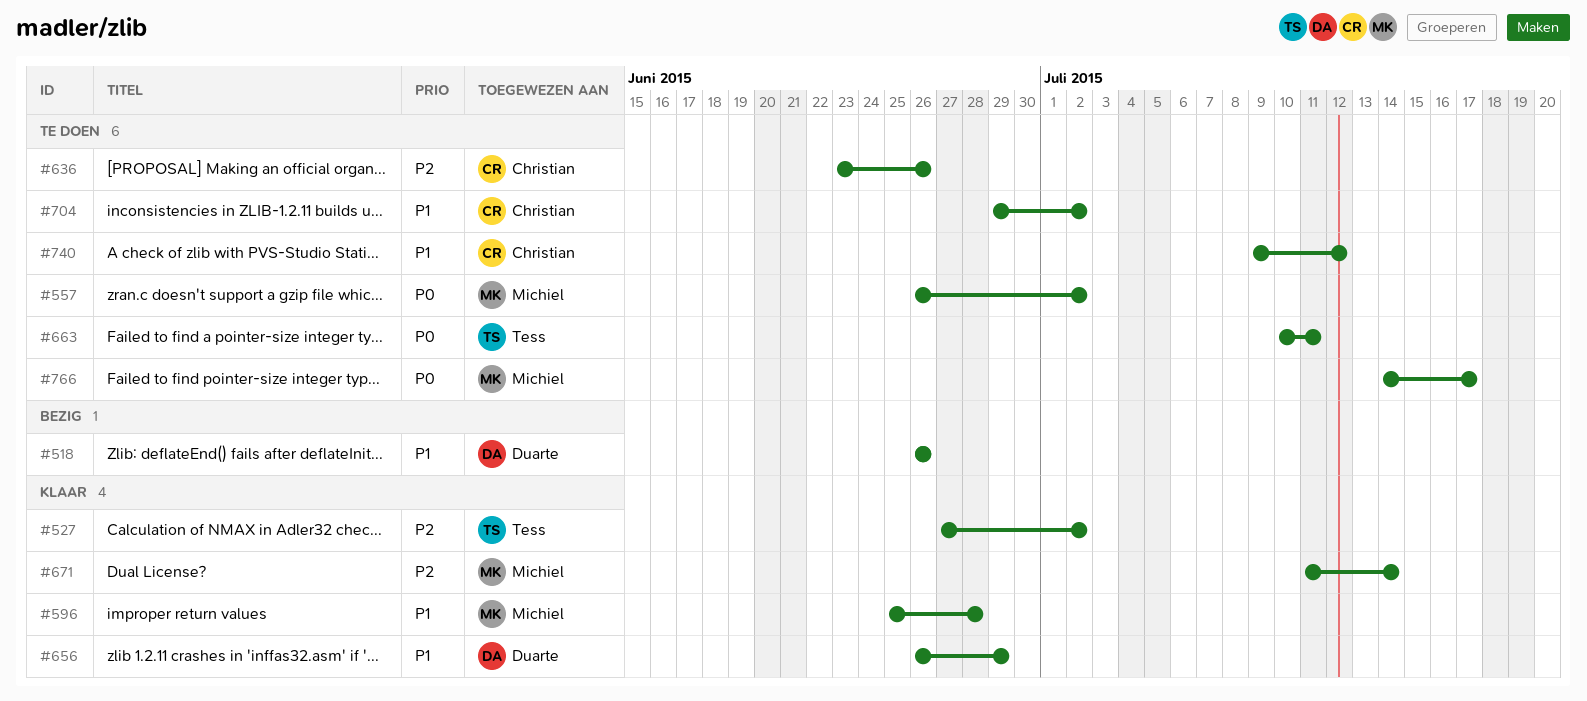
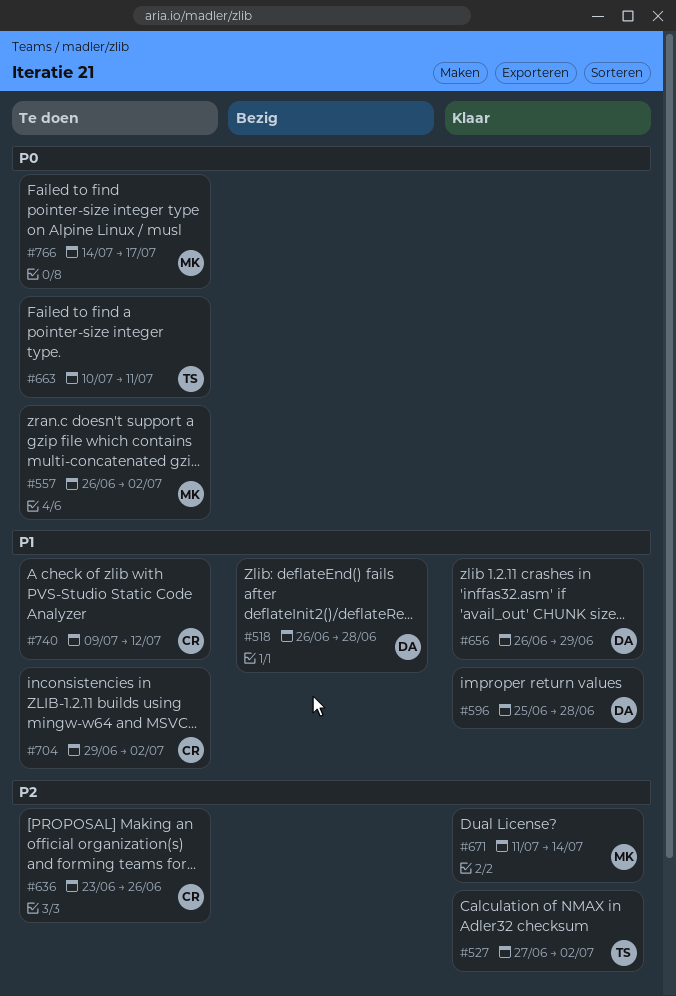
#518, due: Jun 26 -> Jun 28
#596, owner: Michiel -> Duarte

